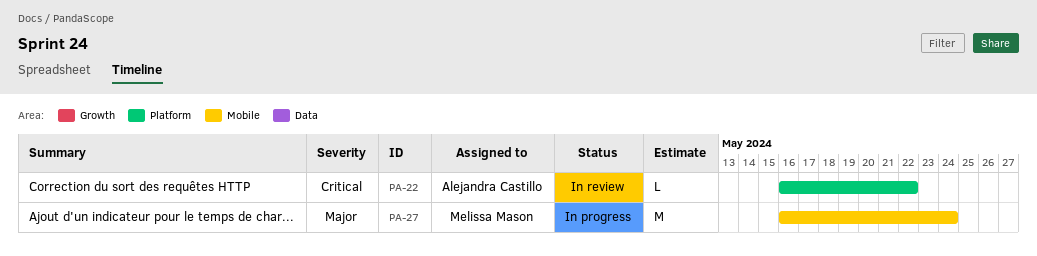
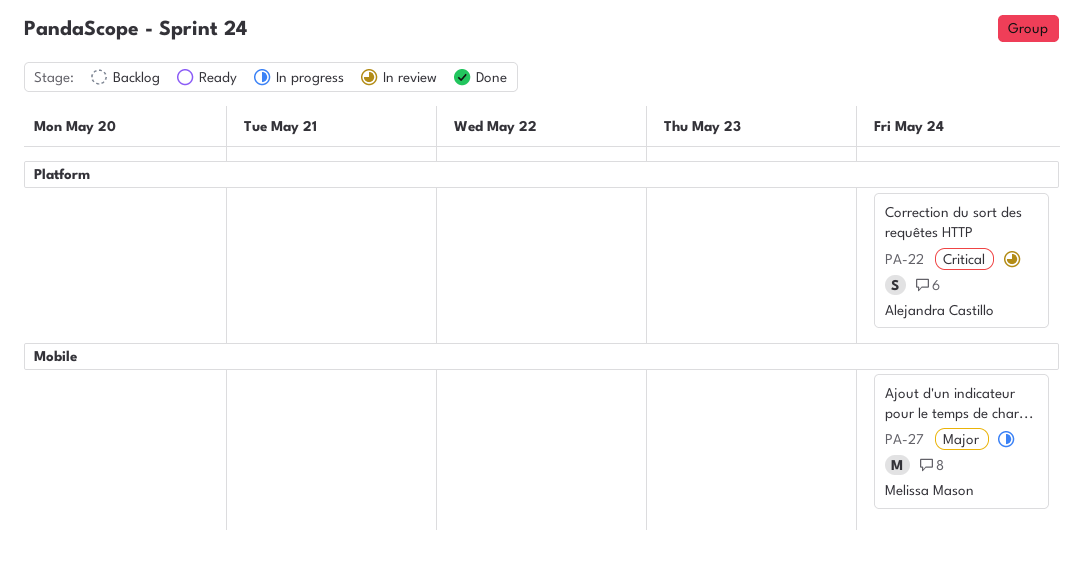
PA-22, estimate: L -> S
PA-22, due: May 22 -> May 24

